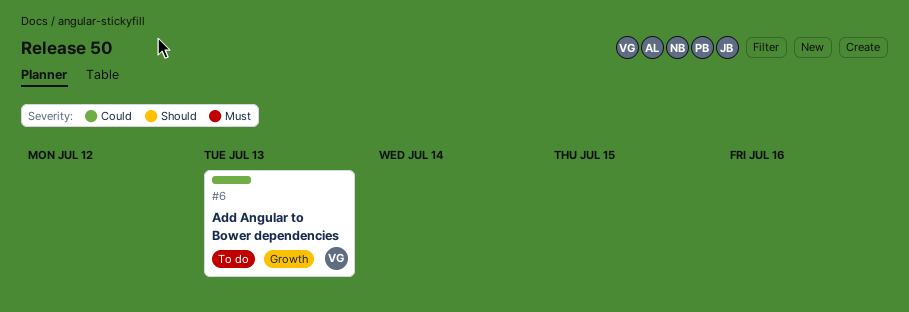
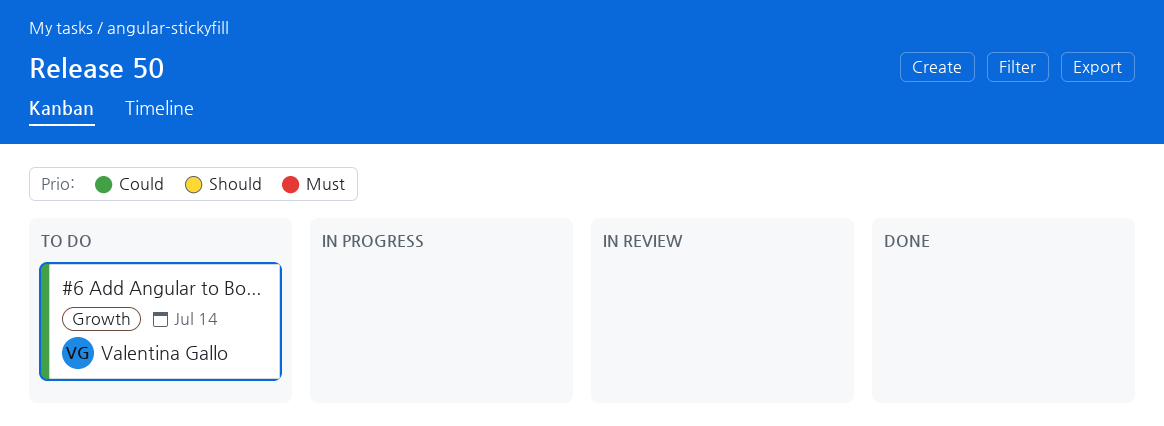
#6, due: Jul 13 -> Jul 14

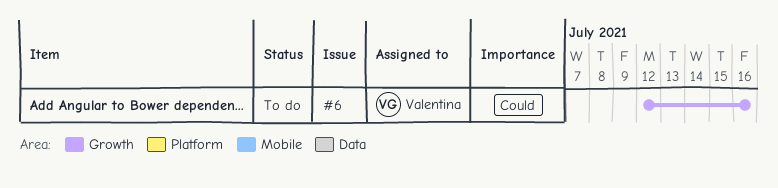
#6, due: Jul 14 -> Jul 16

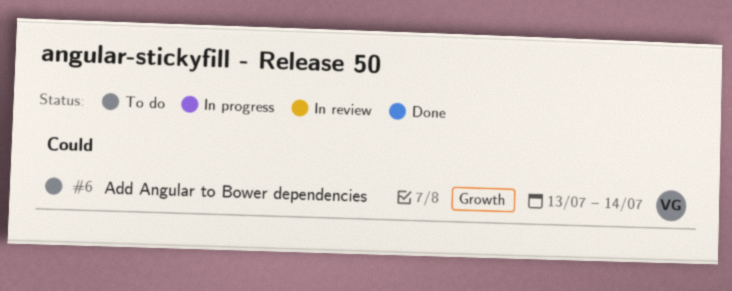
#6, start: Jul 12 -> Jul 13
#6, due: Jul 16 -> Jul 14

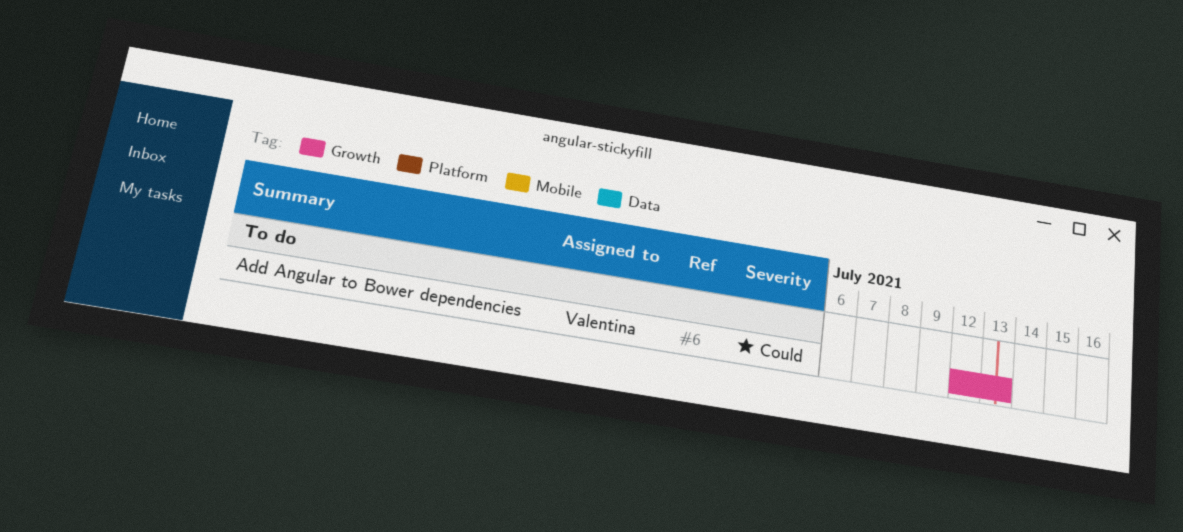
#6, start: Jul 13 -> Jul 12
#6, due: Jul 14 -> Jul 13

